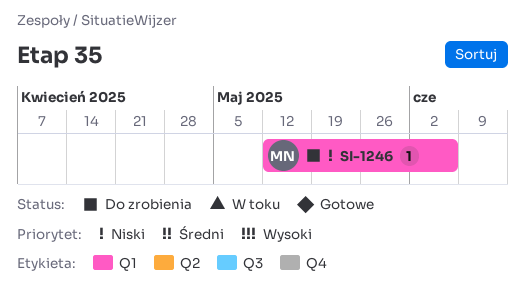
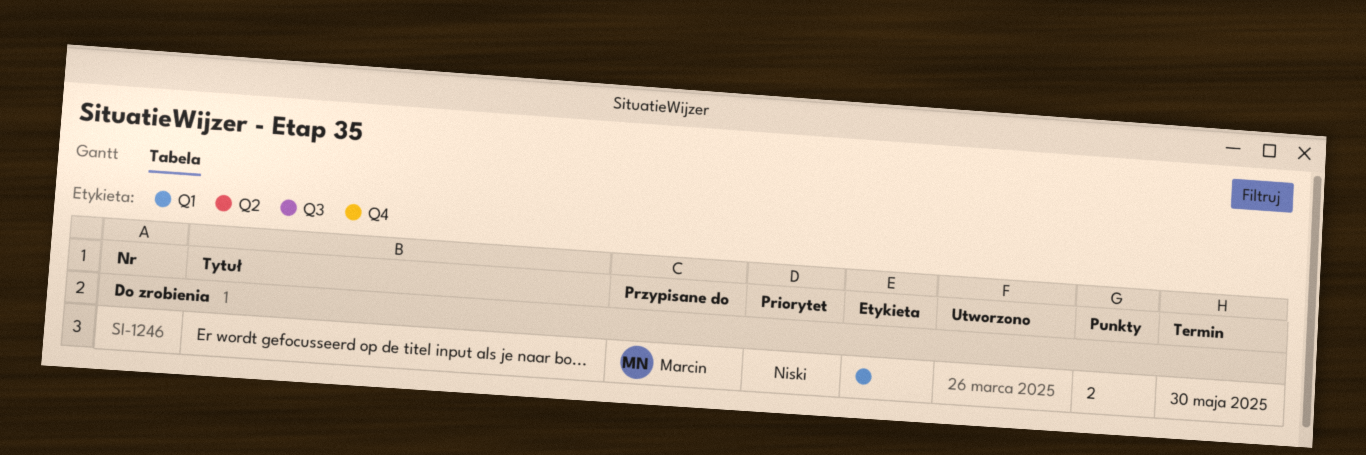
SI-1246, estimate: 1 -> 2
SI-1246, due: Jun 6 -> May 30

